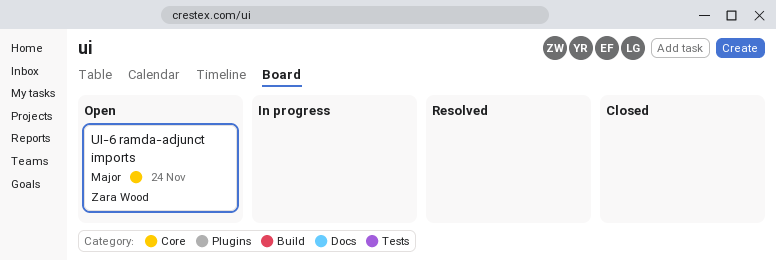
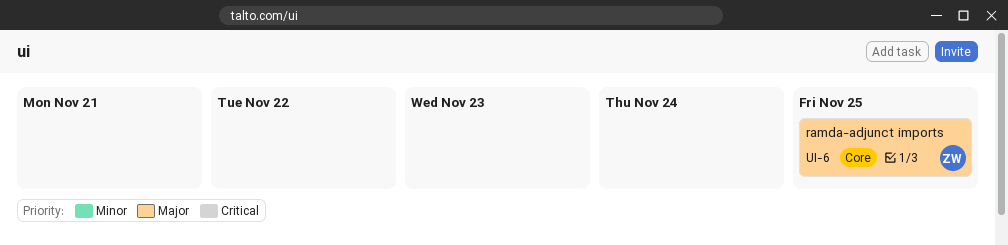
UI-6, due: Nov 24 -> Nov 25

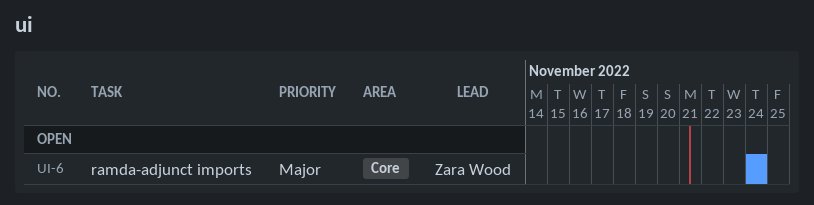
UI-6, due: Nov 25 -> Nov 24

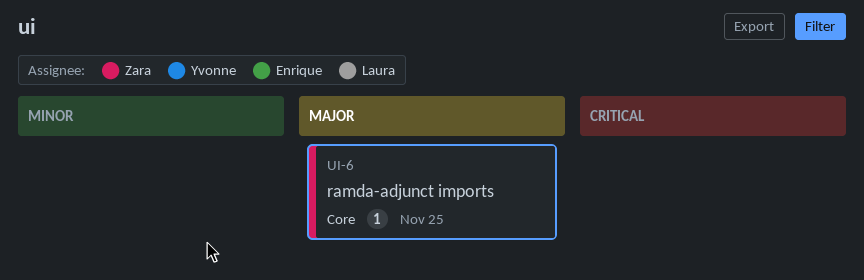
UI-6, due: Nov 24 -> Nov 25

